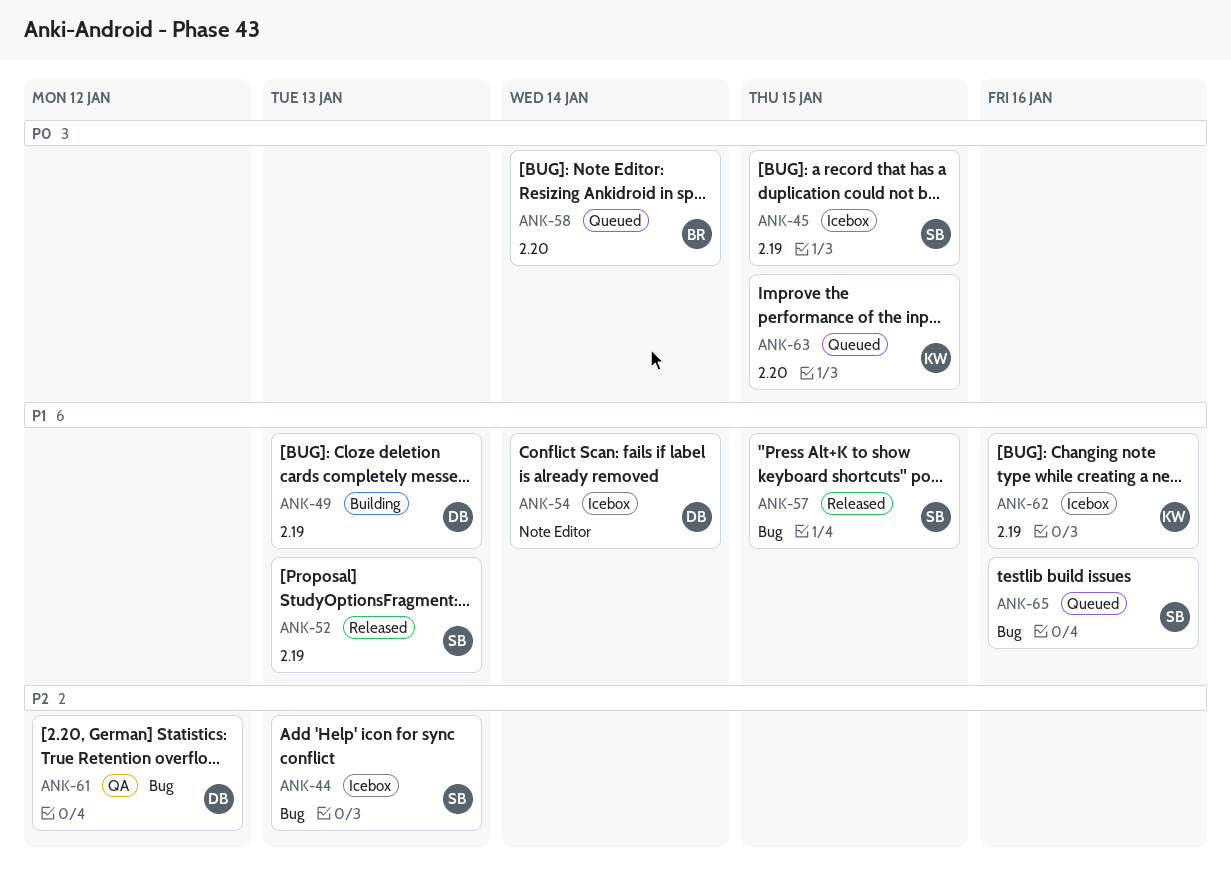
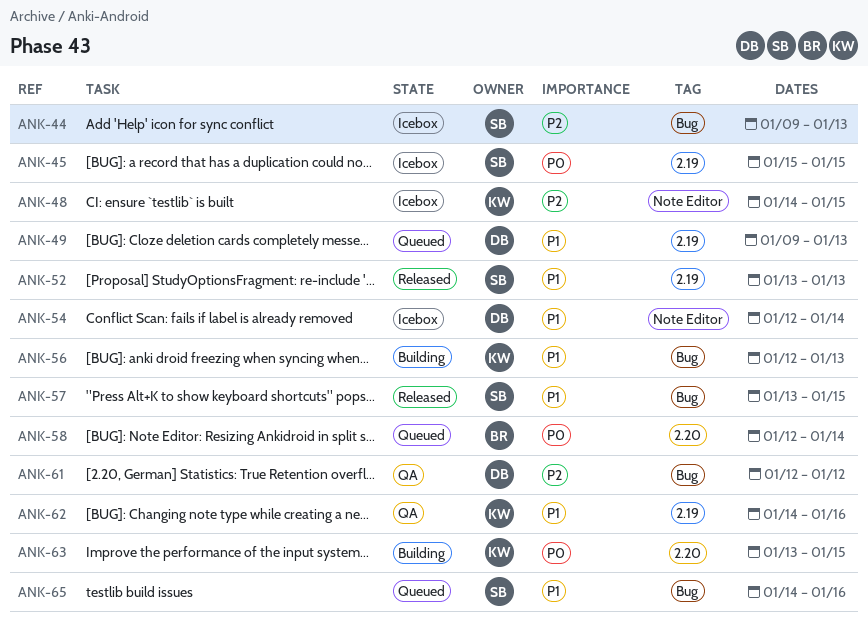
ANK-48: none -> present
ANK-49, status: Building -> Queued
ANK-56: none -> present
ANK-62, status: Icebox -> QA
ANK-63, status: Queued -> Building

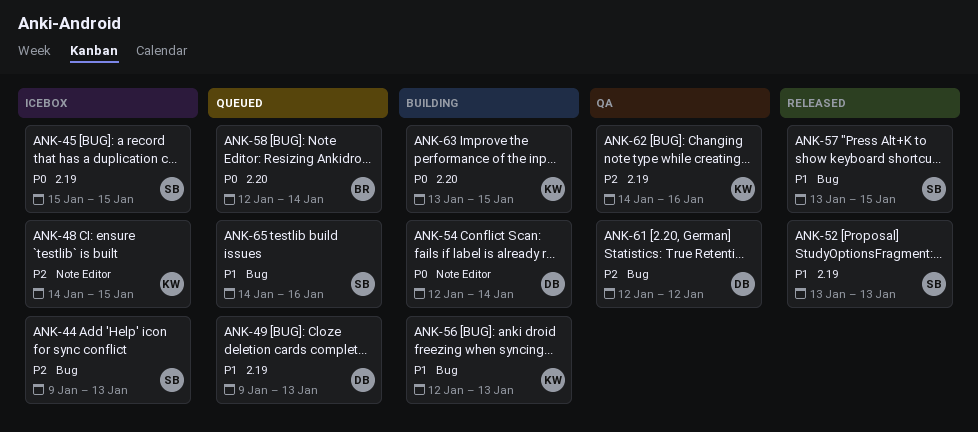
ANK-54, status: Icebox -> Building
ANK-54, priority: P1 -> P0
ANK-62, priority: P1 -> P2

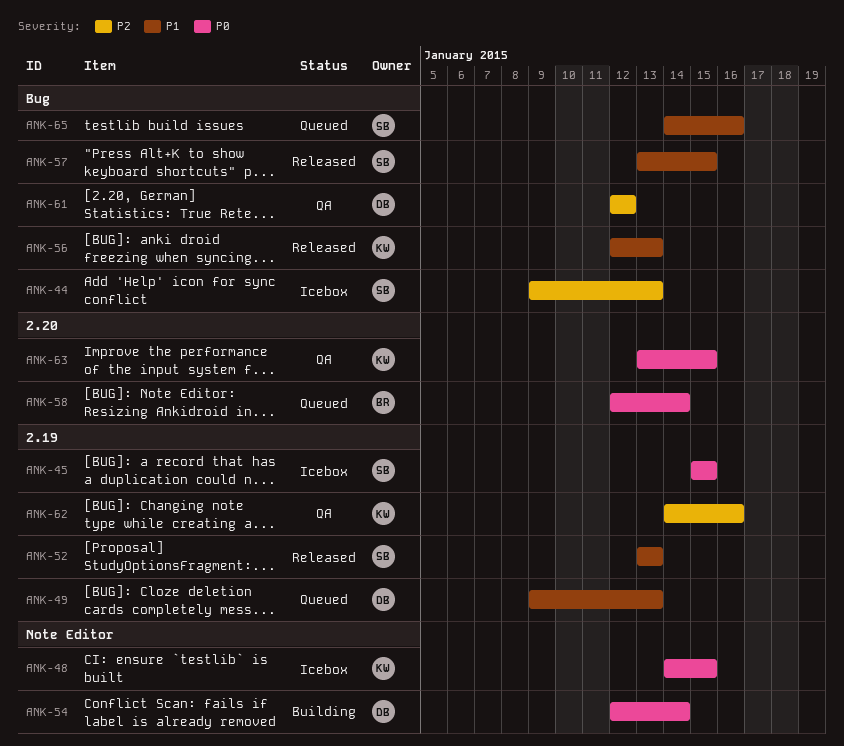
ANK-48, priority: P2 -> P0
ANK-56, status: Building -> Released
ANK-63, status: Building -> QA

